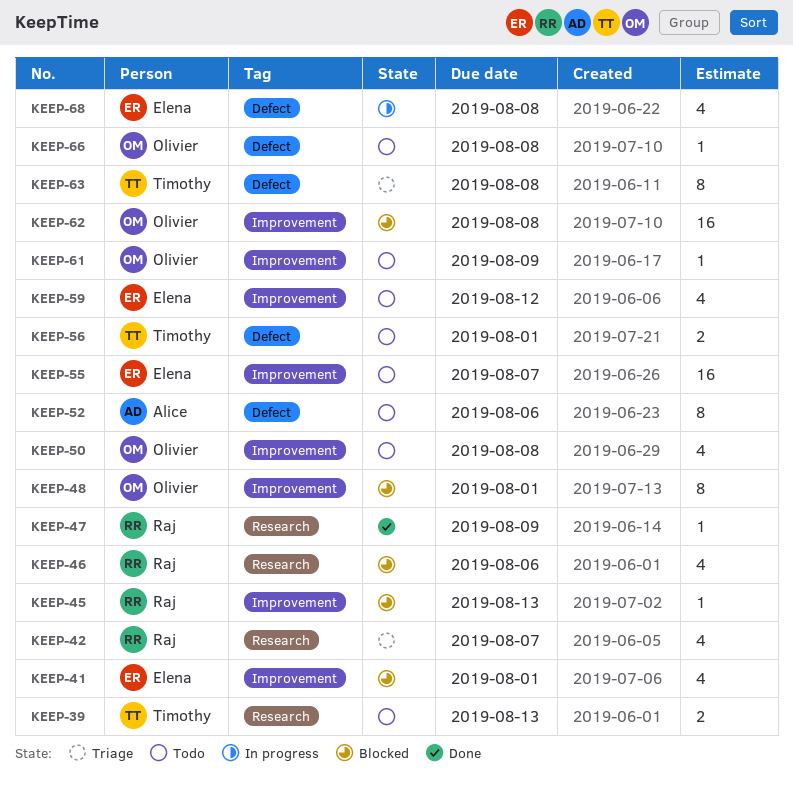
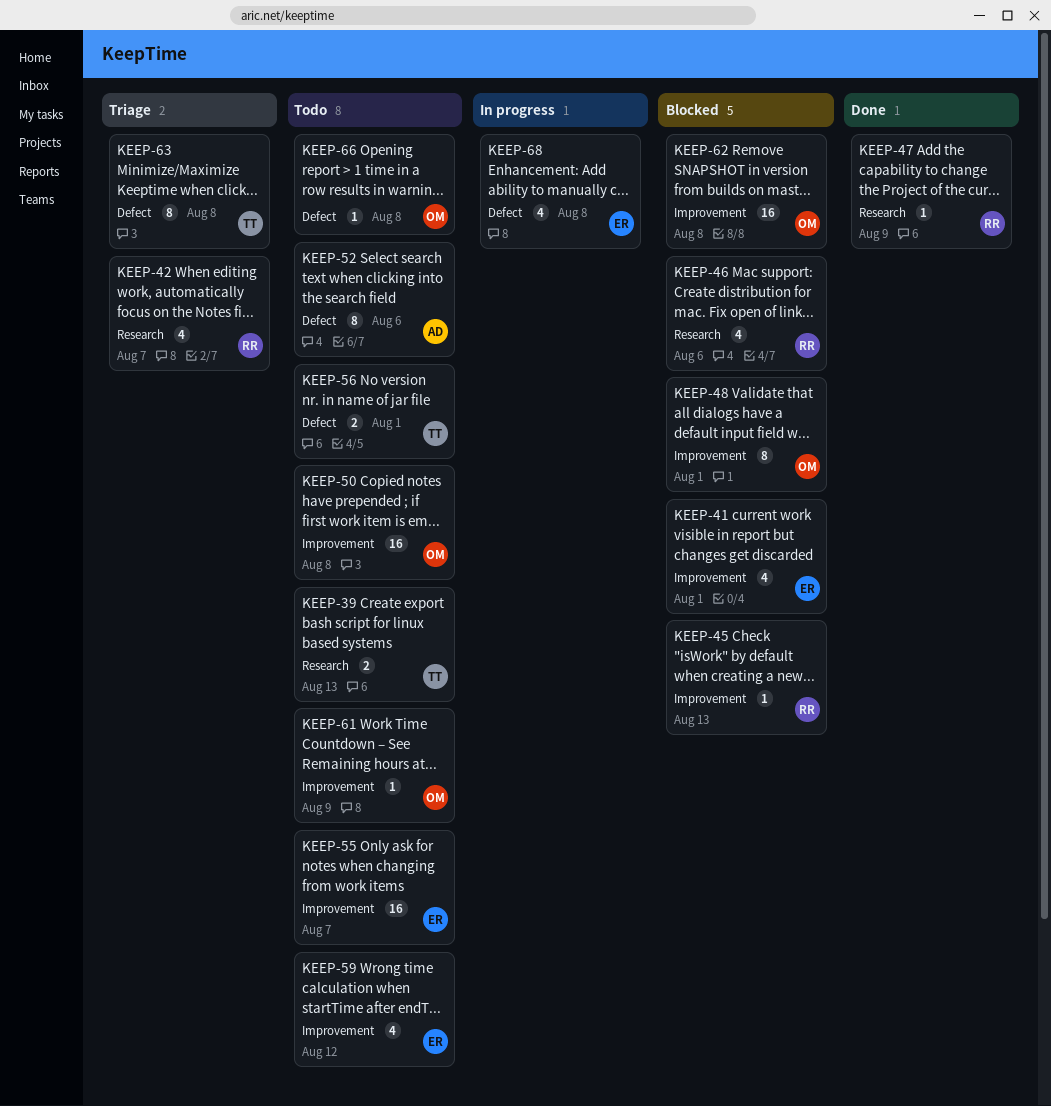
KEEP-50, estimate: 4 -> 16

